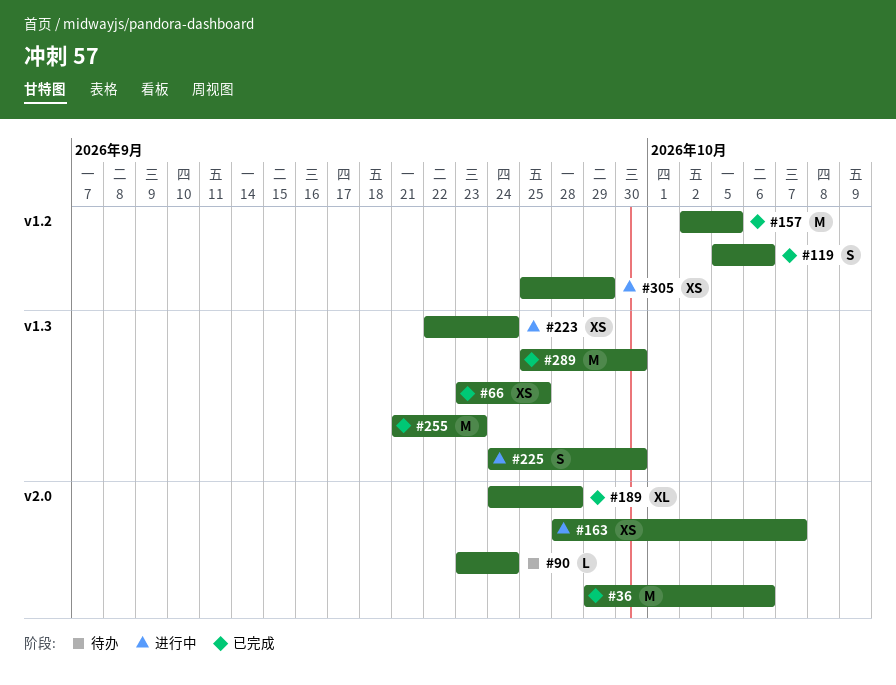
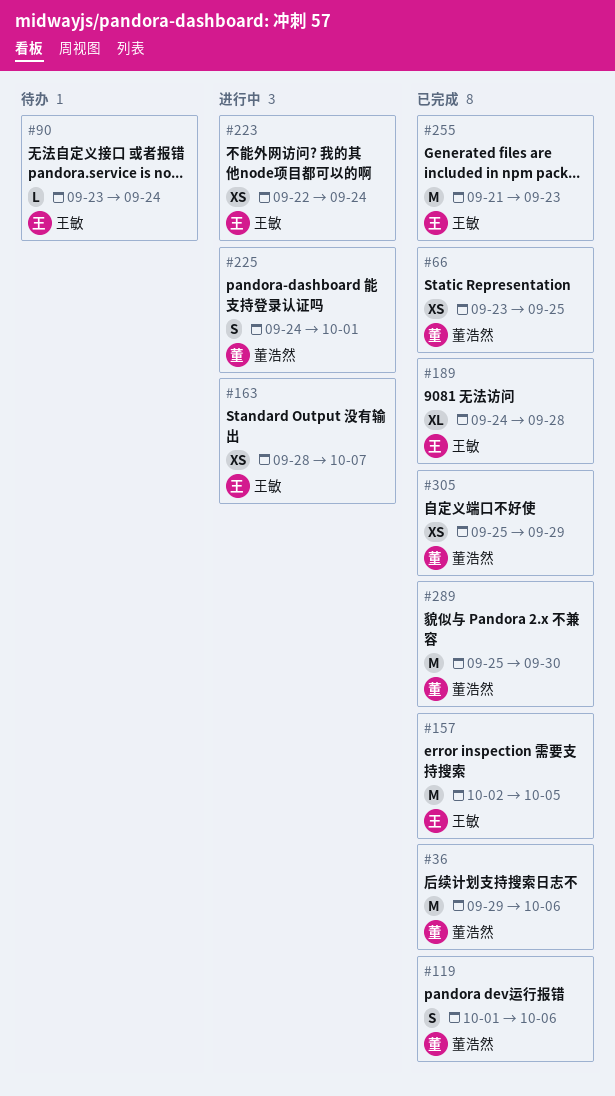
#119, start: Oct 5 -> Oct 1
#225, due: Sep 30 -> Oct 1
#305, status: 进行中 -> 已完成

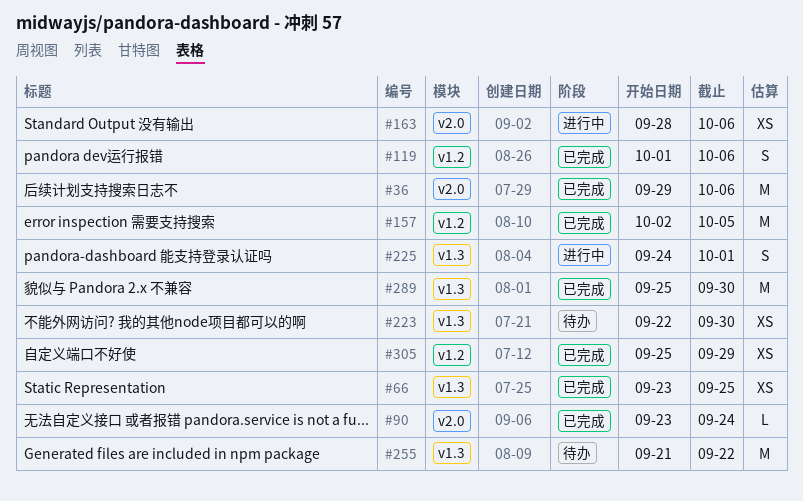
#90, status: 待办 -> 已完成
#163, due: Oct 7 -> Oct 6
#189: present -> none
#223, status: 进行中 -> 待办
#223, due: Sep 24 -> Sep 30
#255, status: 已完成 -> 待办
#255, due: Sep 23 -> Sep 22

